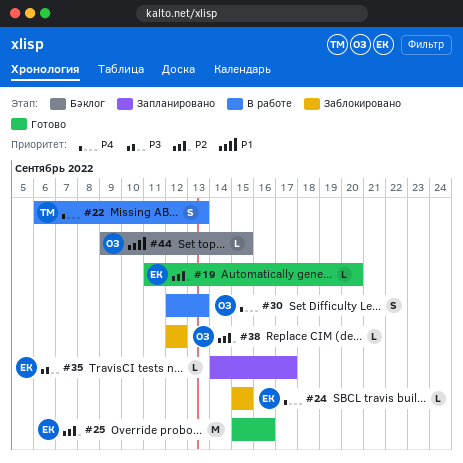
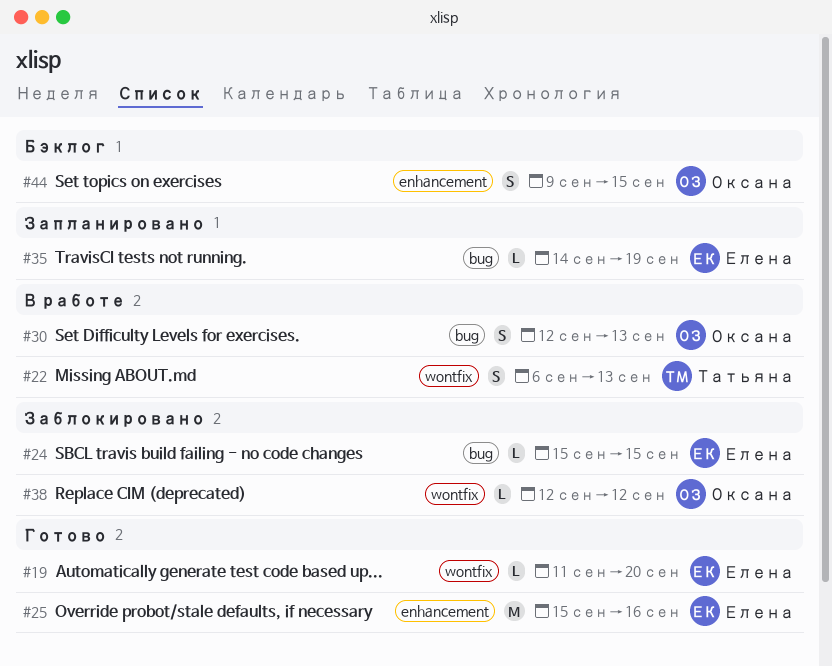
#35, due: Sep 17 -> Sep 19
#44, estimate: L -> S

